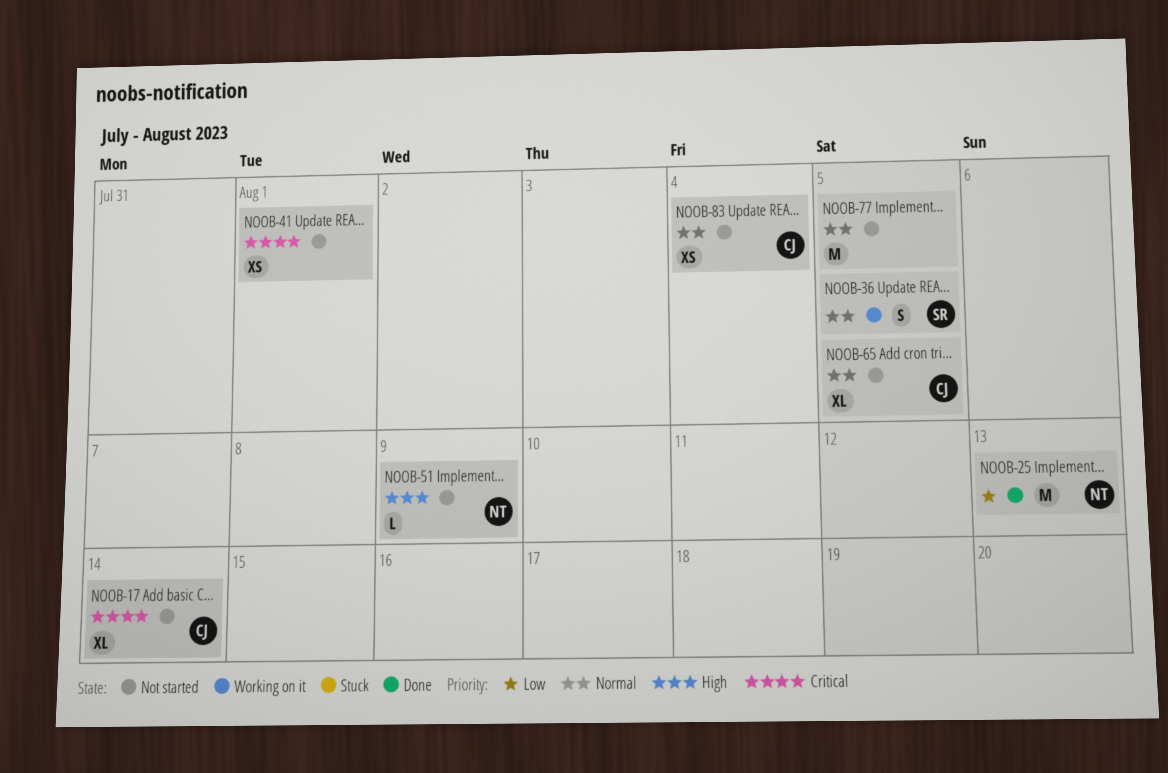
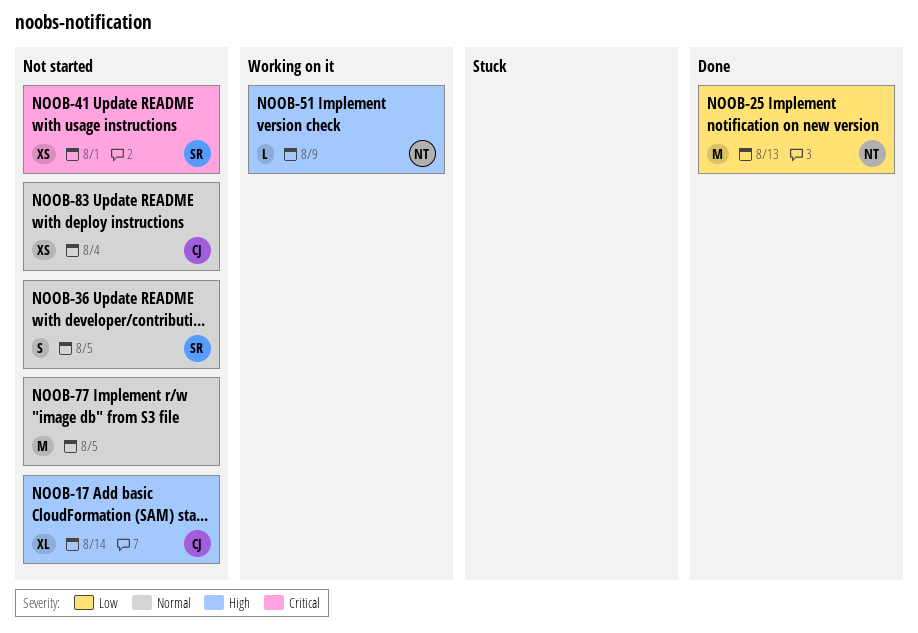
NOOB-17, priority: Critical -> High
NOOB-36, status: Working on it -> Not started
NOOB-41, owner: none -> SR
NOOB-51, status: Not started -> Working on it
NOOB-65: present -> none

